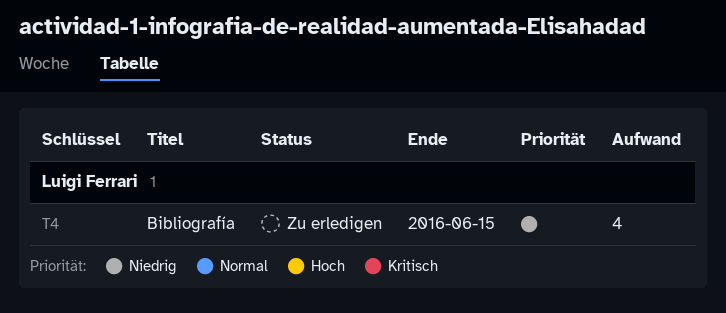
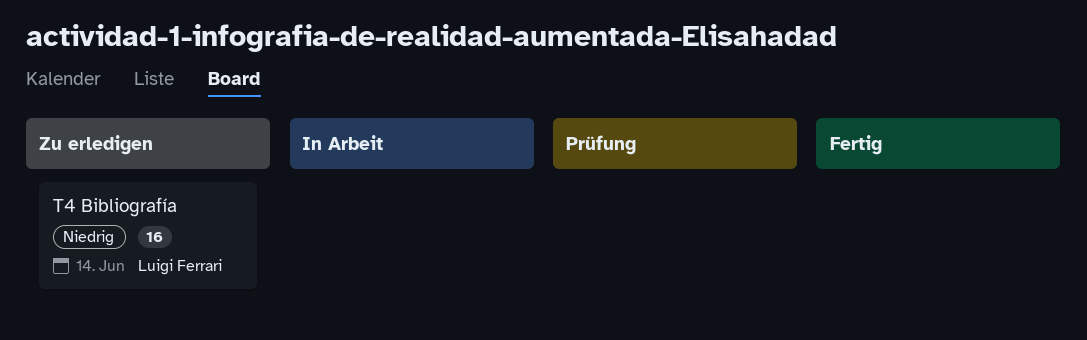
T4, estimate: 4 -> 16
T4, due: Jun 15 -> Jun 14

